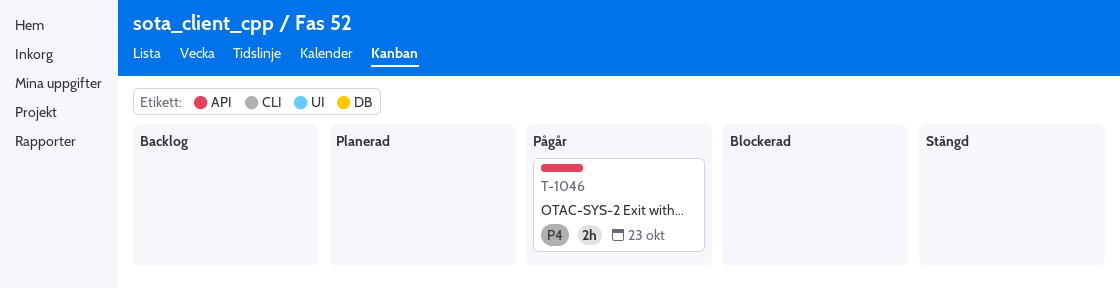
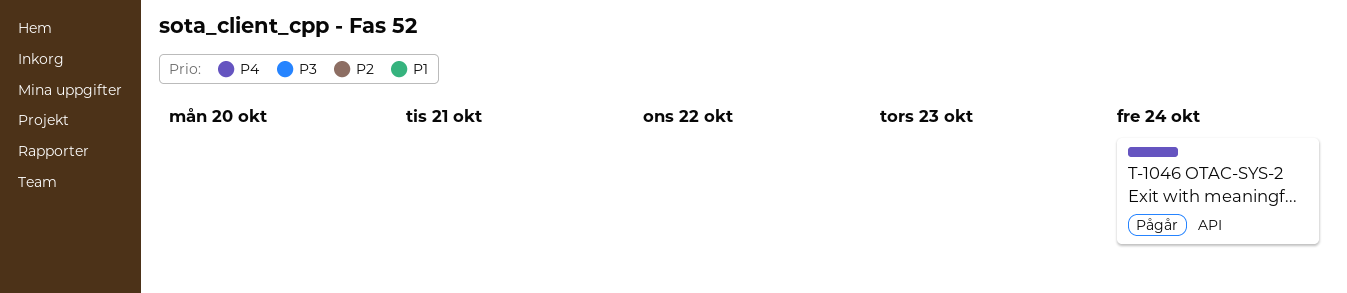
T-1046, due: Oct 23 -> Oct 24

